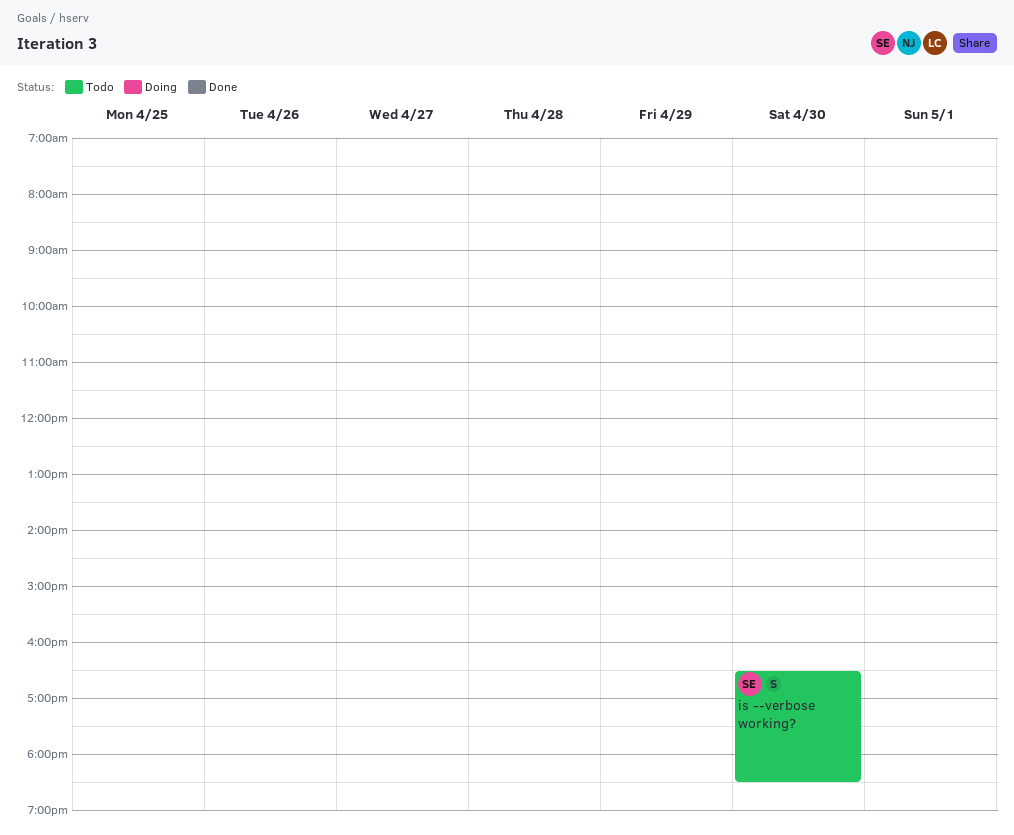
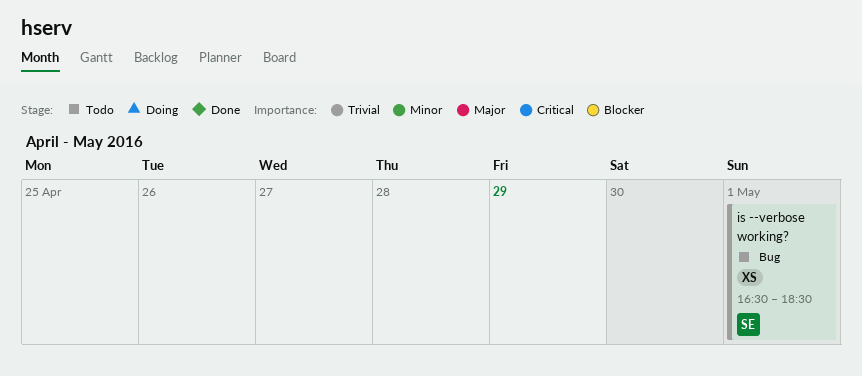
is --verbose working?, estimate: S -> XS
is --verbose working?, day: Apr 30 -> May 1

